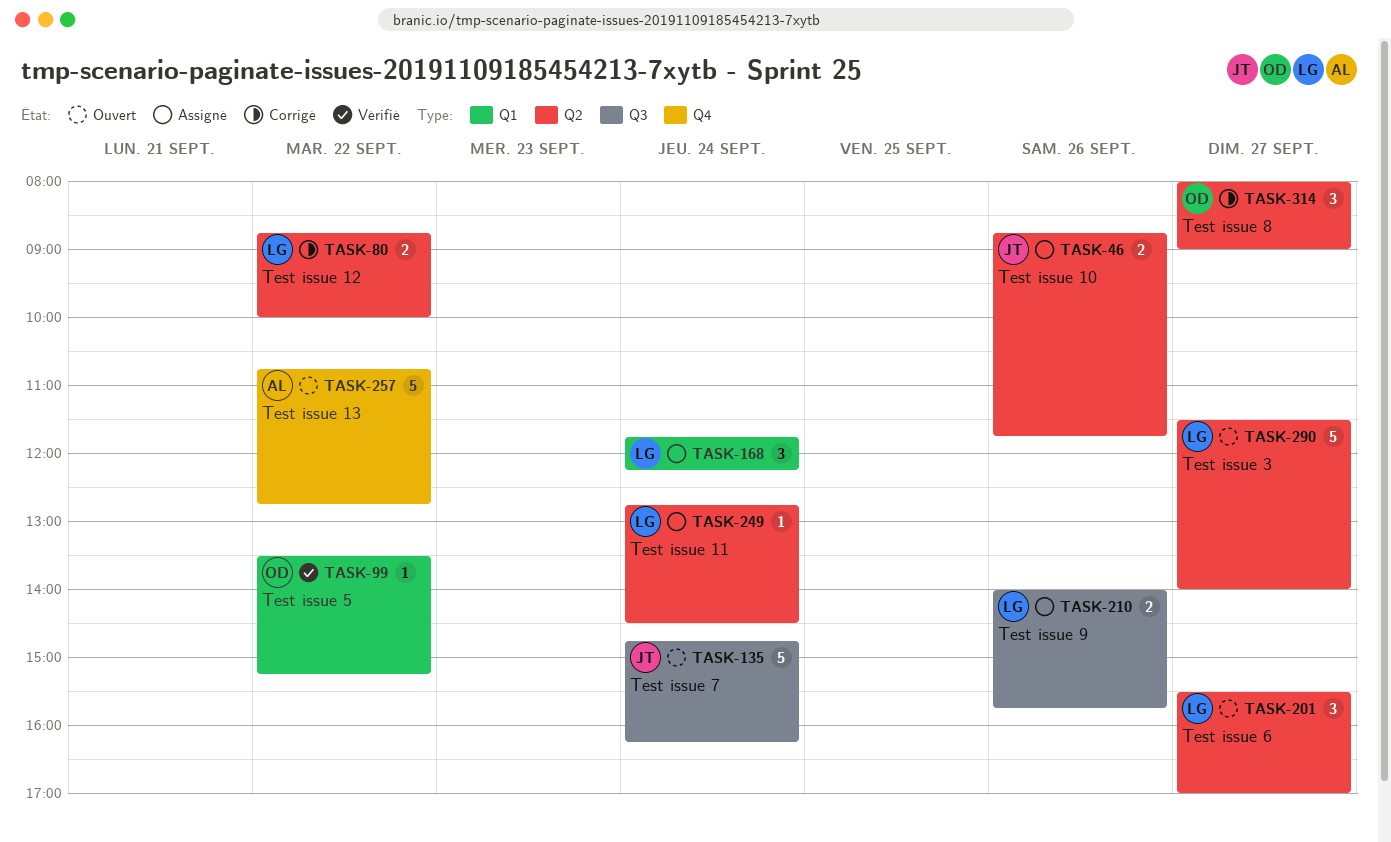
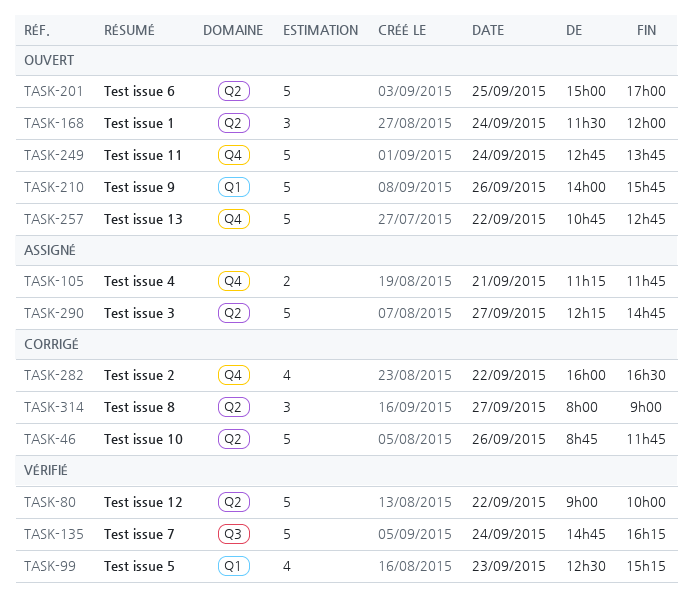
TASK-46, status: Assigné -> Corrigé
TASK-46, estimate: 2 -> 5
TASK-80, status: Corrigé -> Vérifié
TASK-80, estimate: 2 -> 5
TASK-80, begins: 08:45 -> 09:00
TASK-99, estimate: 1 -> 4
TASK-99, day: Sep 22 -> Sep 23
TASK-99, begins: 13:30 -> 12:30
TASK-105: none -> present
TASK-135, status: Ouvert -> Vérifié
TASK-168, status: Assigné -> Ouvert
TASK-168, label: Q1 -> Q2
TASK-168, begins: 11:45 -> 11:30
TASK-168, ends: 12:15 -> 12:00
TASK-201, estimate: 3 -> 5
TASK-201, day: Sep 27 -> Sep 25
TASK-201, begins: 15:30 -> 15:00
TASK-210, status: Assigné -> Ouvert
TASK-210, label: Q3 -> Q1
TASK-210, estimate: 2 -> 5
TASK-249, status: Assigné -> Ouvert
TASK-249, label: Q2 -> Q4
TASK-249, estimate: 1 -> 5
TASK-249, ends: 14:30 -> 13:45
TASK-282: none -> present
TASK-290, status: Ouvert -> Assigné
TASK-290, begins: 11:30 -> 12:15
TASK-290, ends: 14:00 -> 14:45

